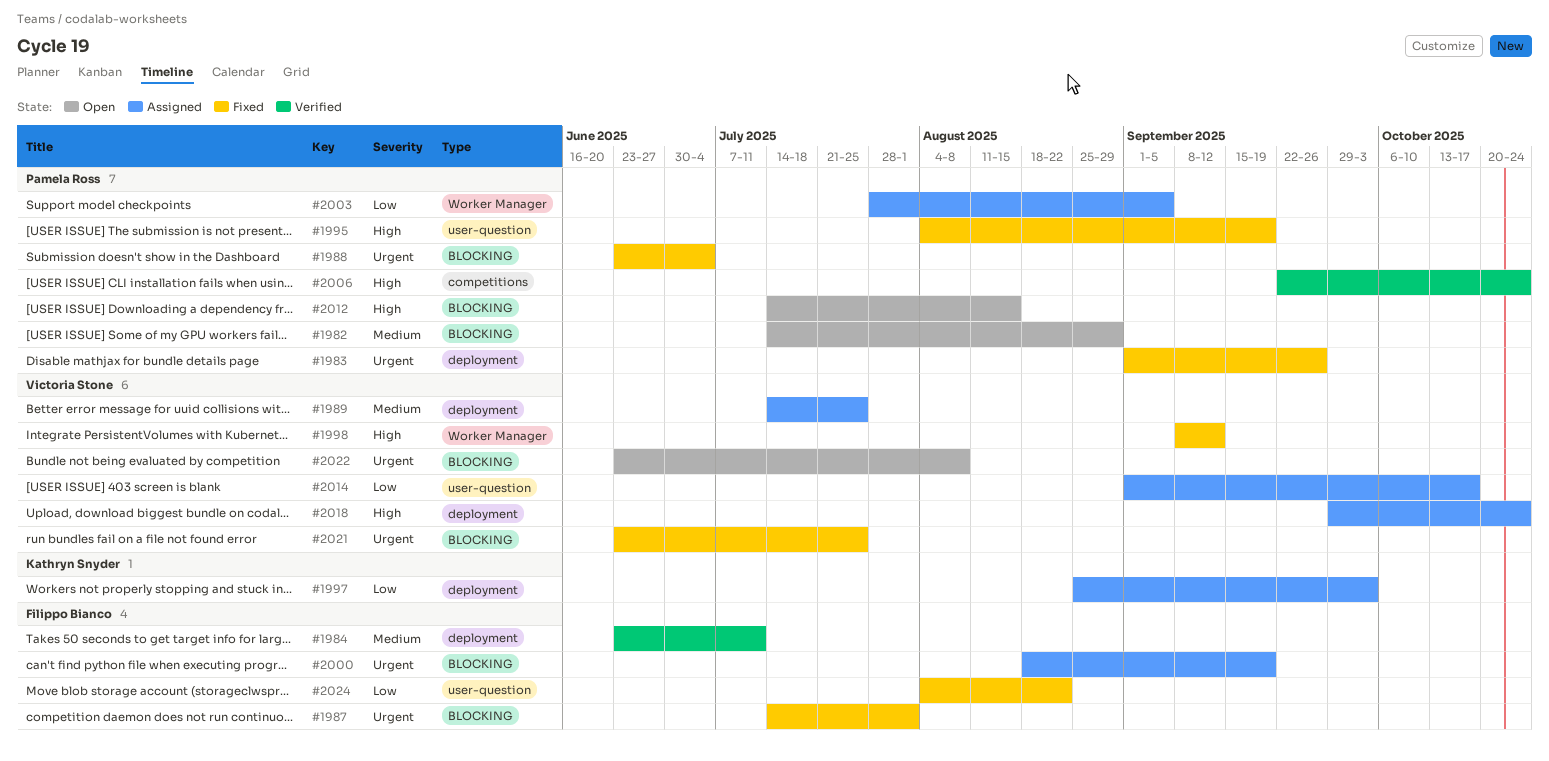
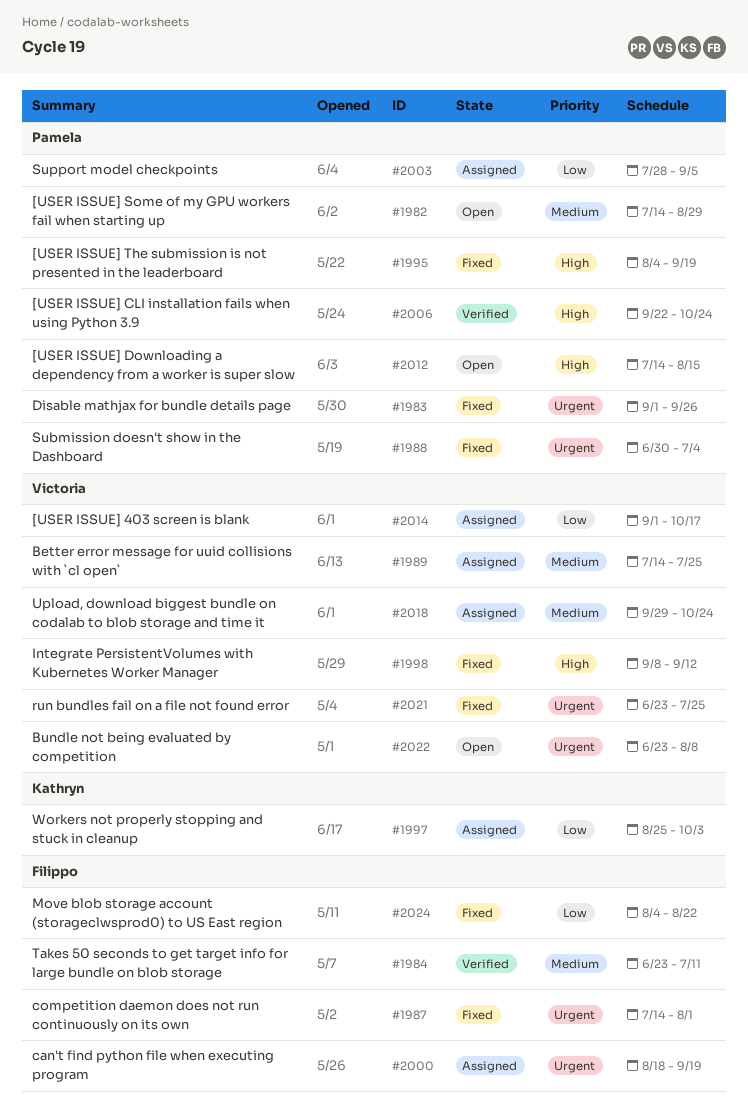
#1988, start: Jun 23 -> Jun 30
#2018, priority: High -> Medium

